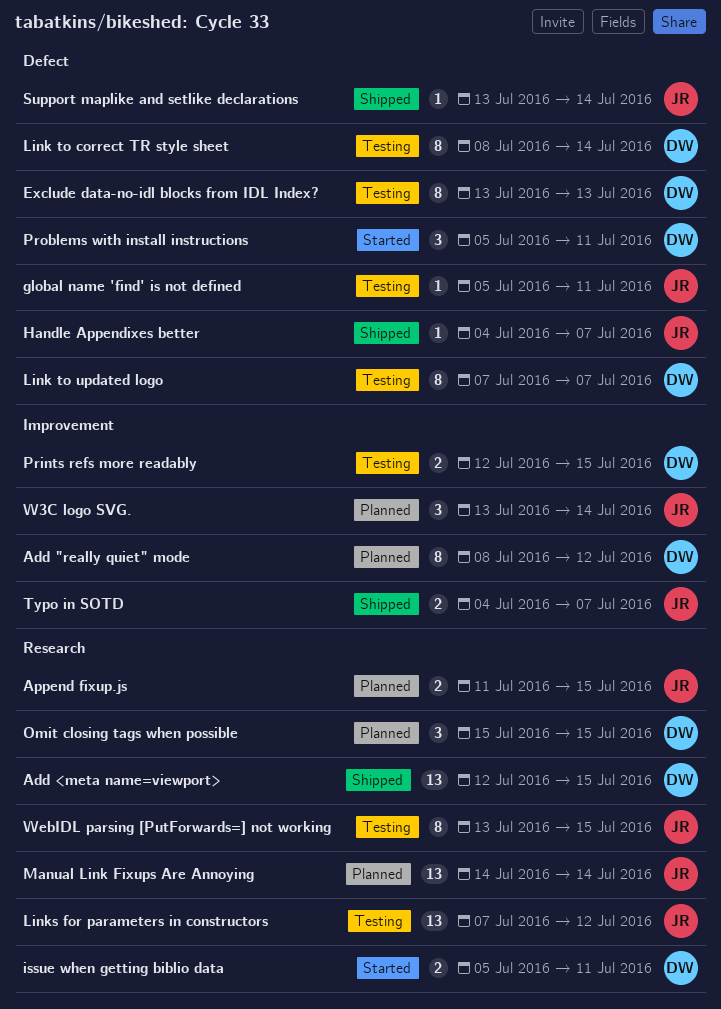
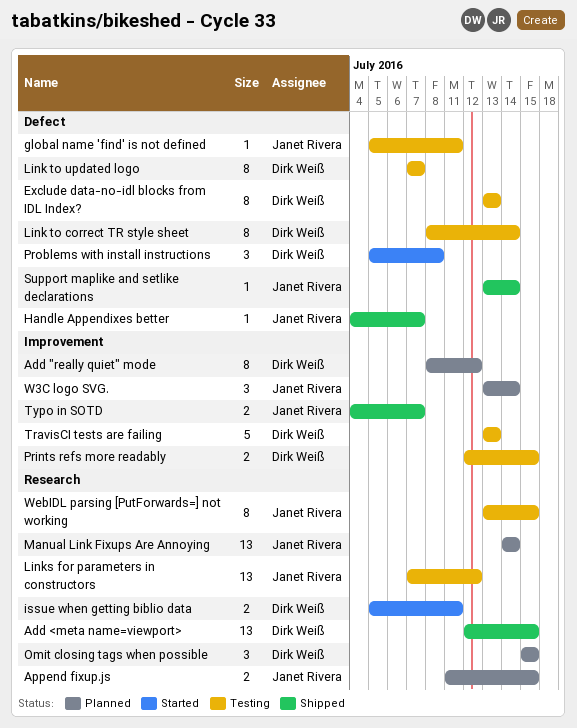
Problems with install instructions, due: Jul 11 -> Jul 8
TravisCI tests are failing: none -> present

